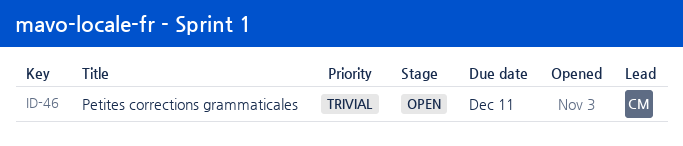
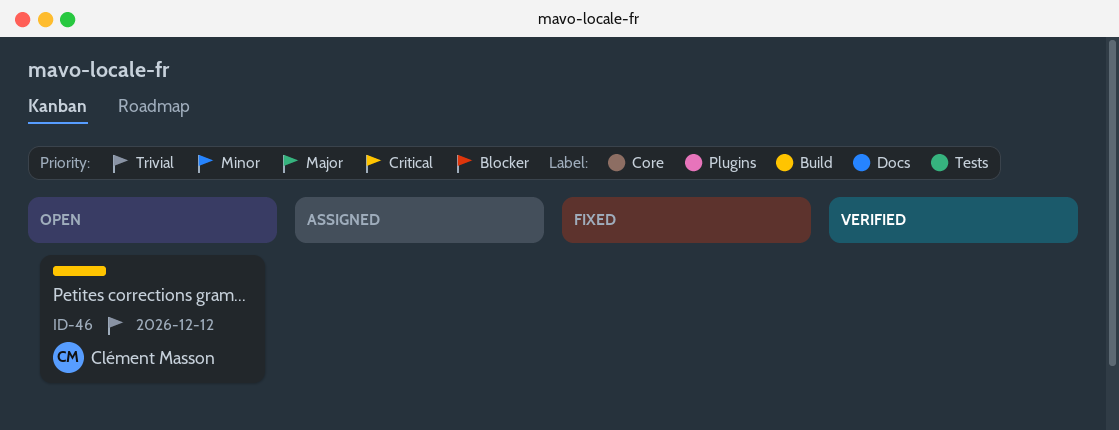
ID-46, due: Dec 11 -> Dec 12

